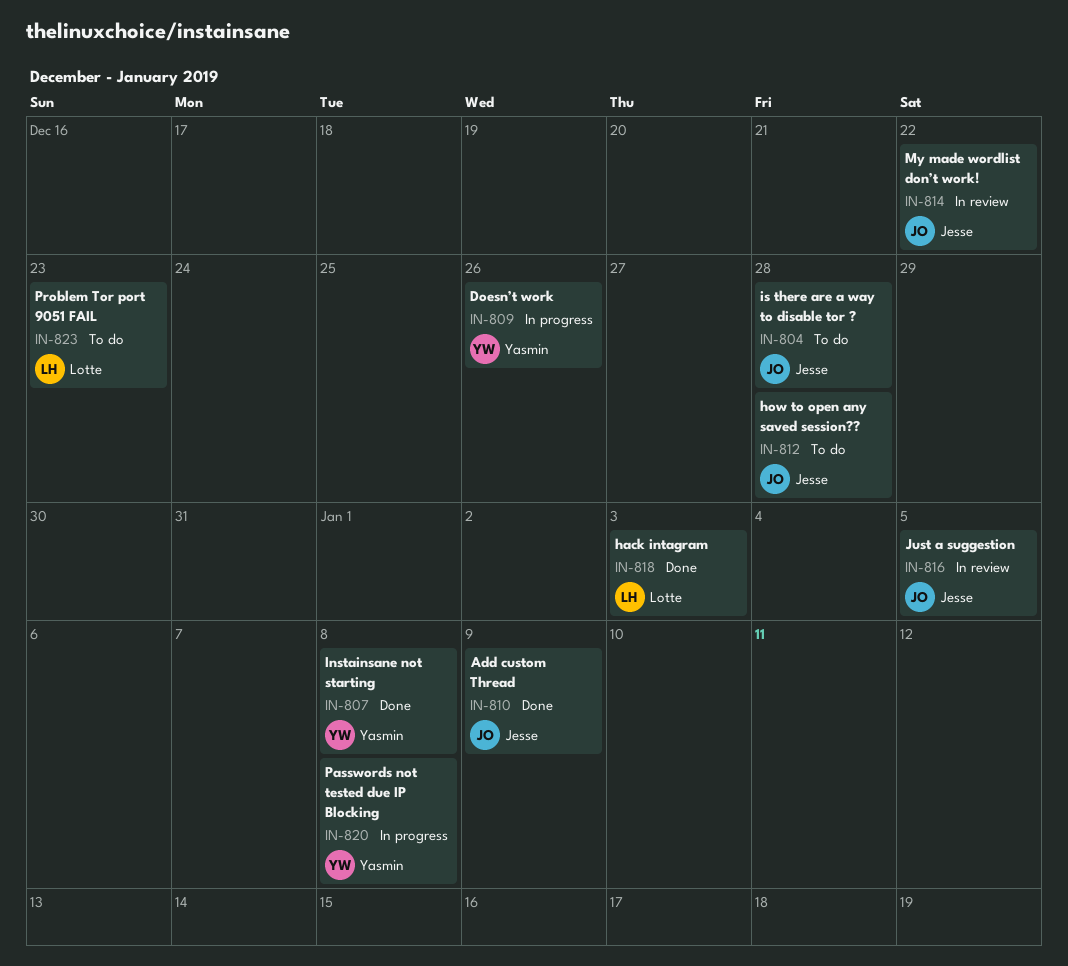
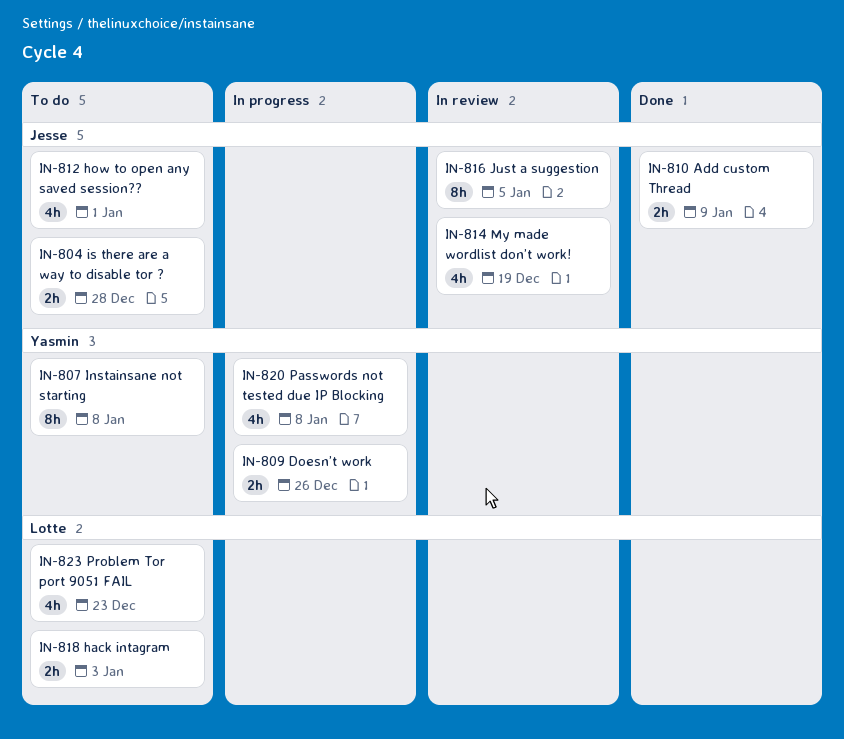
IN-807, status: Done -> To do
IN-812, due: Dec 28 -> Jan 1
IN-814, due: Dec 22 -> Dec 19
IN-818, status: Done -> To do

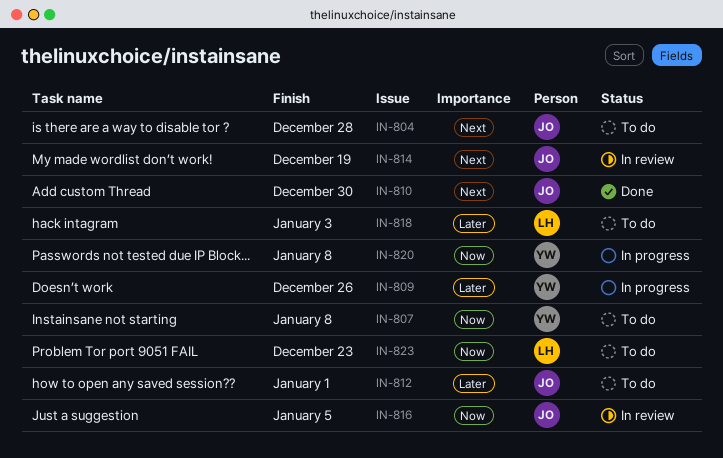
IN-810, due: Jan 9 -> Dec 30

